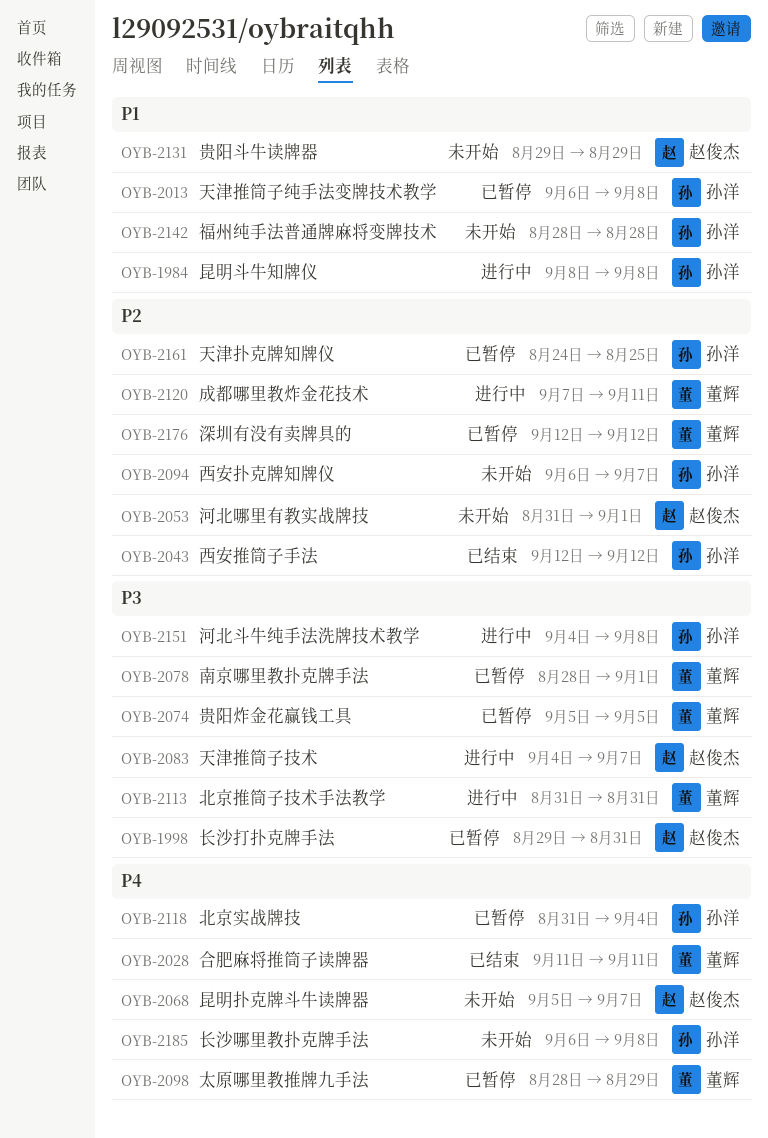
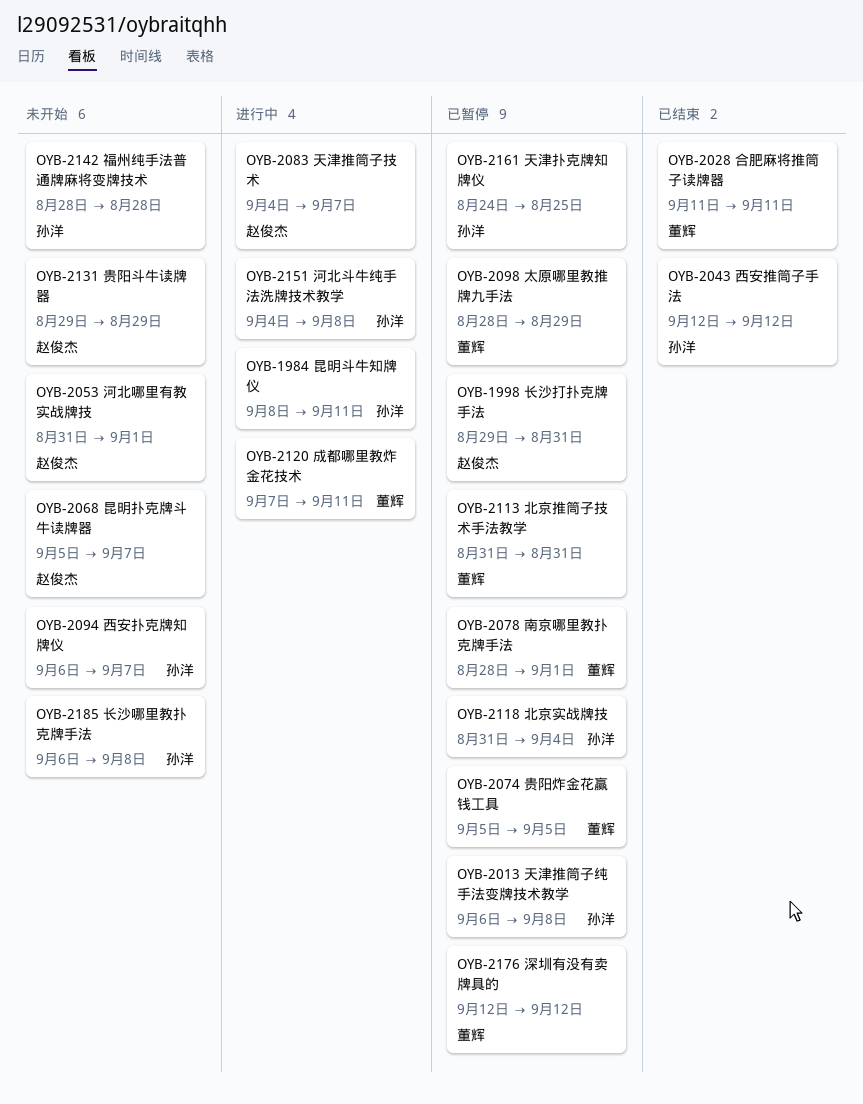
OYB-1984, due: Sep 8 -> Sep 11
OYB-2113, status: 进行中 -> 已暂停

